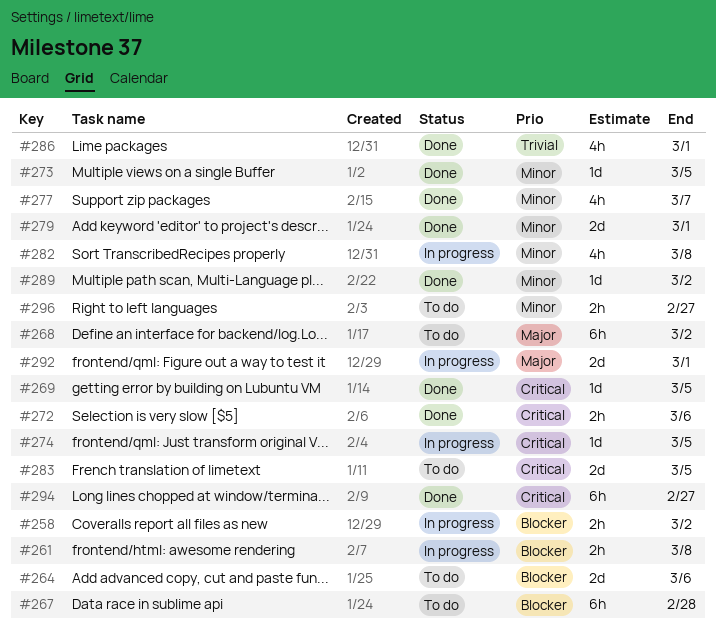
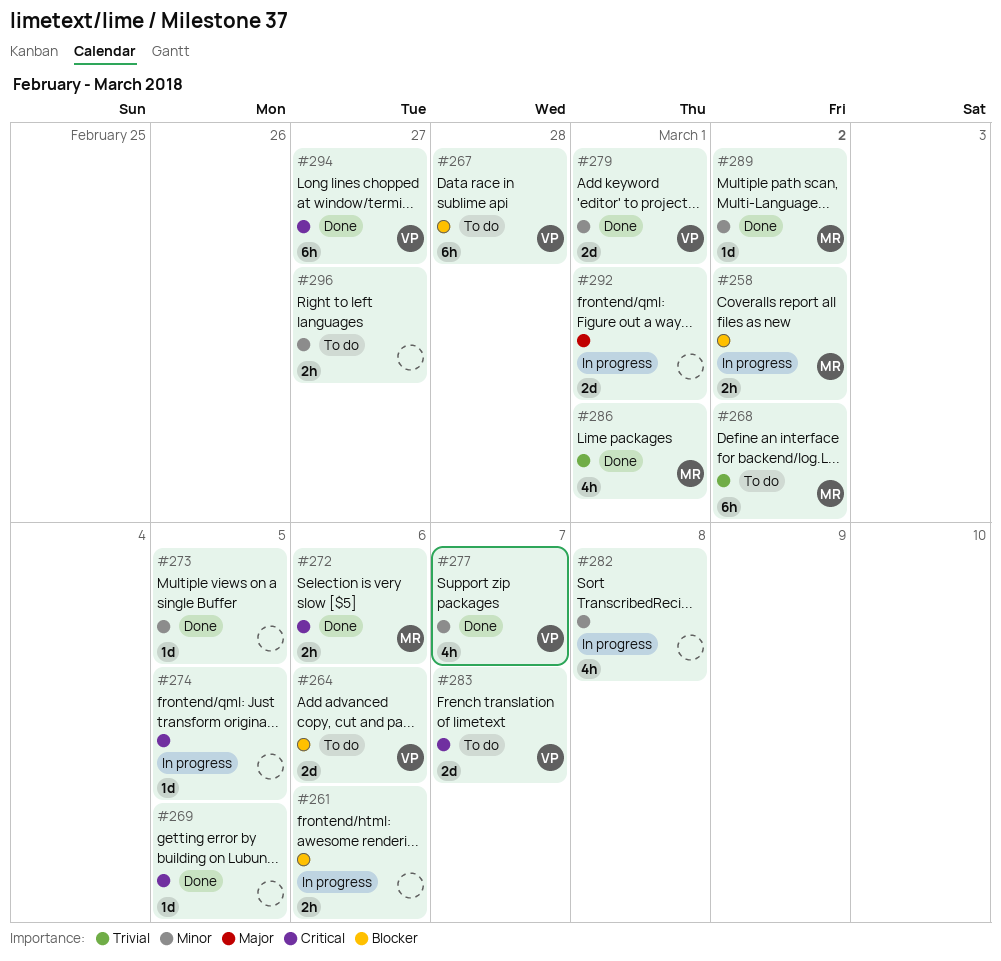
#261, due: Mar 8 -> Mar 6
#268, priority: Major -> Trivial
#283, due: Mar 5 -> Mar 7

